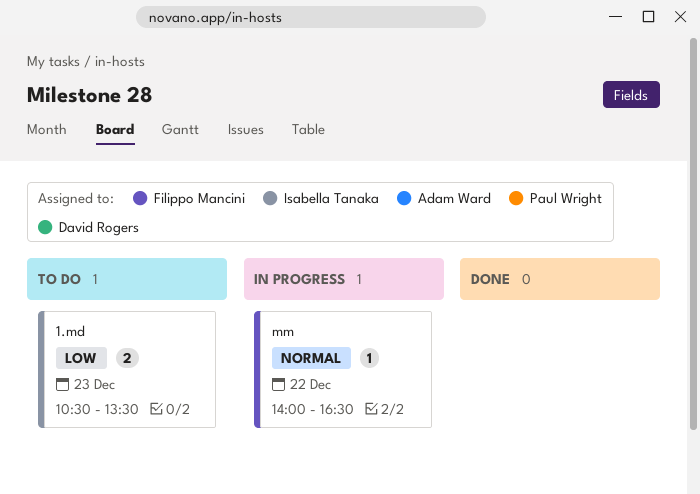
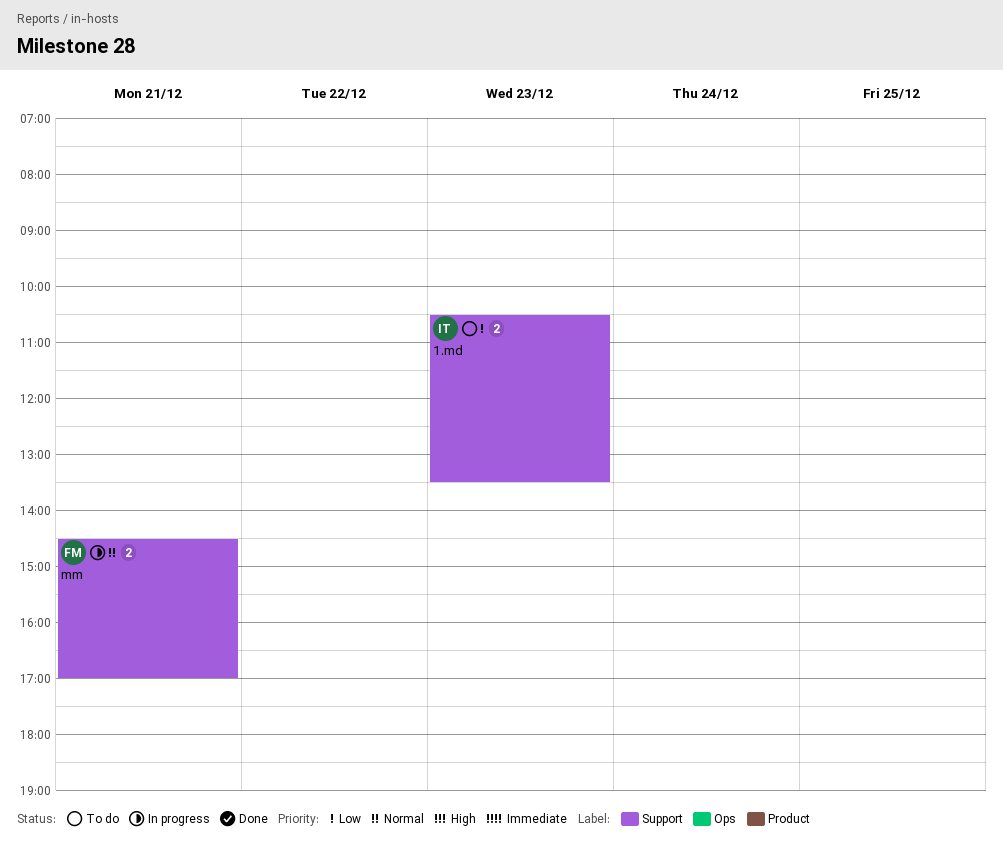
mm, estimate: 1 -> 2
mm, day: Dec 22 -> Dec 21
mm, begins: 14:00 -> 14:30
mm, ends: 16:30 -> 17:00

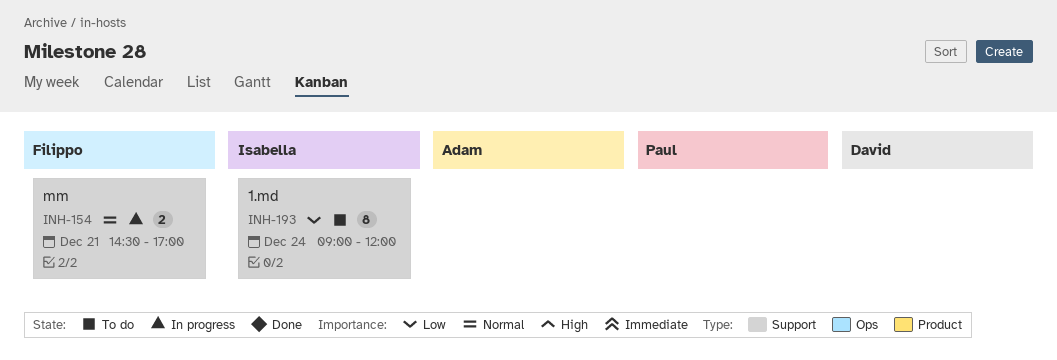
1.md, estimate: 2 -> 8
1.md, day: Dec 23 -> Dec 24
1.md, begins: 10:30 -> 09:00
1.md, ends: 13:30 -> 12:00

